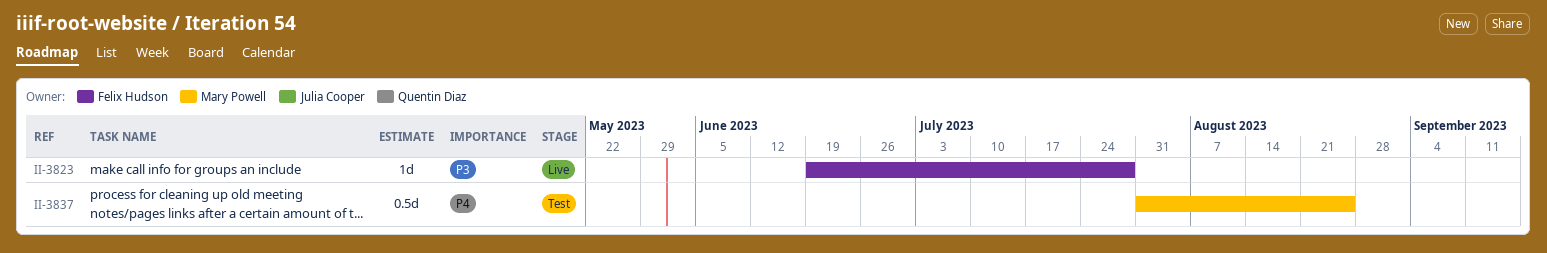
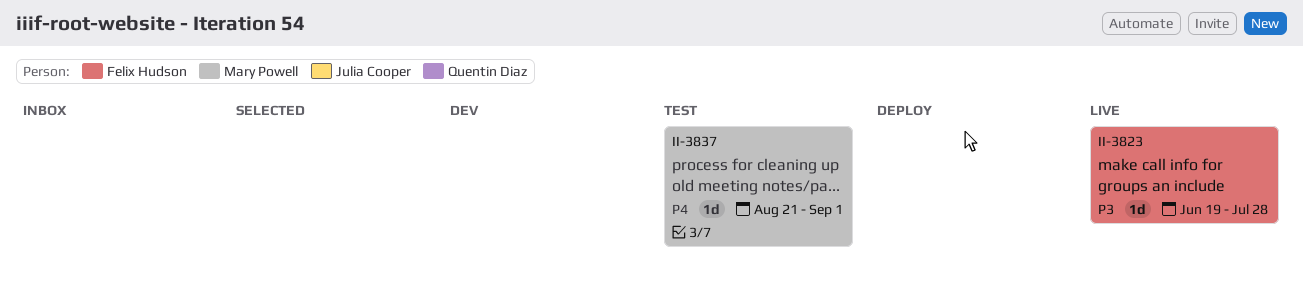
II-3837, estimate: 0.5d -> 1d
II-3837, start: Jul 31 -> Aug 21
II-3837, due: Aug 25 -> Sep 1

